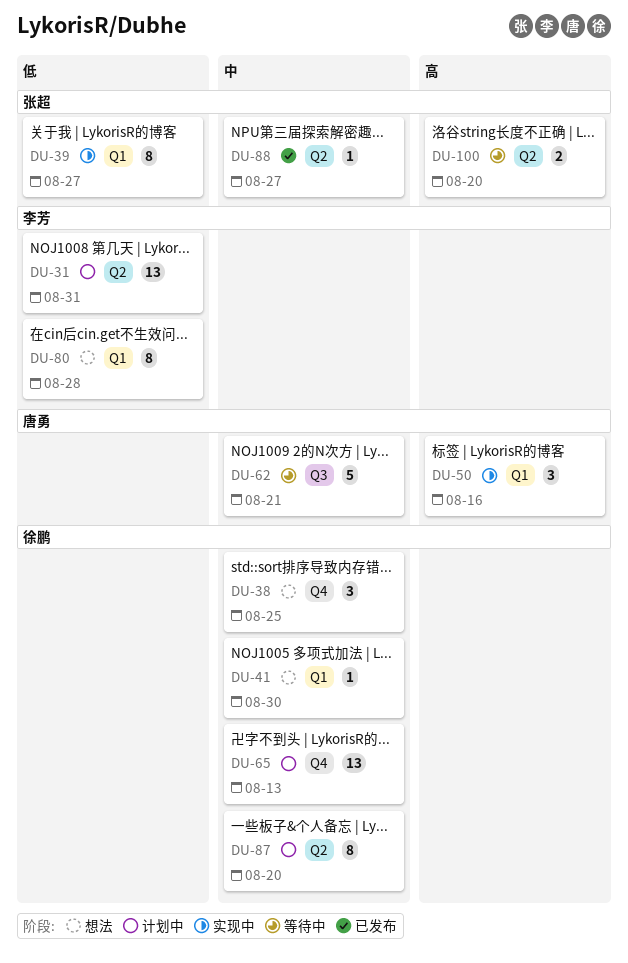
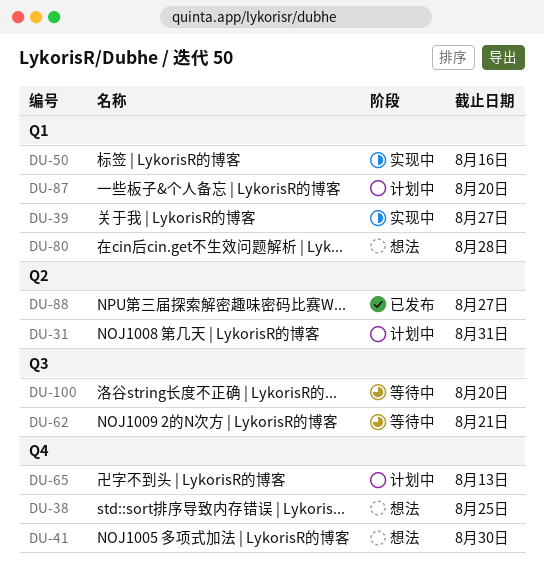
DU-41, label: Q1 -> Q4
DU-87, label: Q2 -> Q1
DU-100, label: Q2 -> Q3

